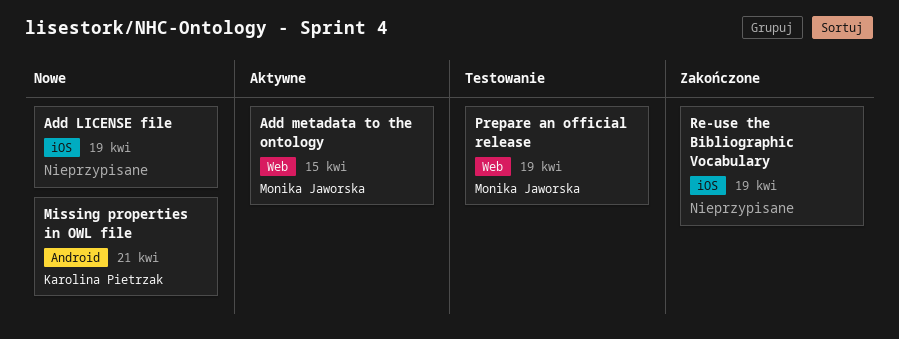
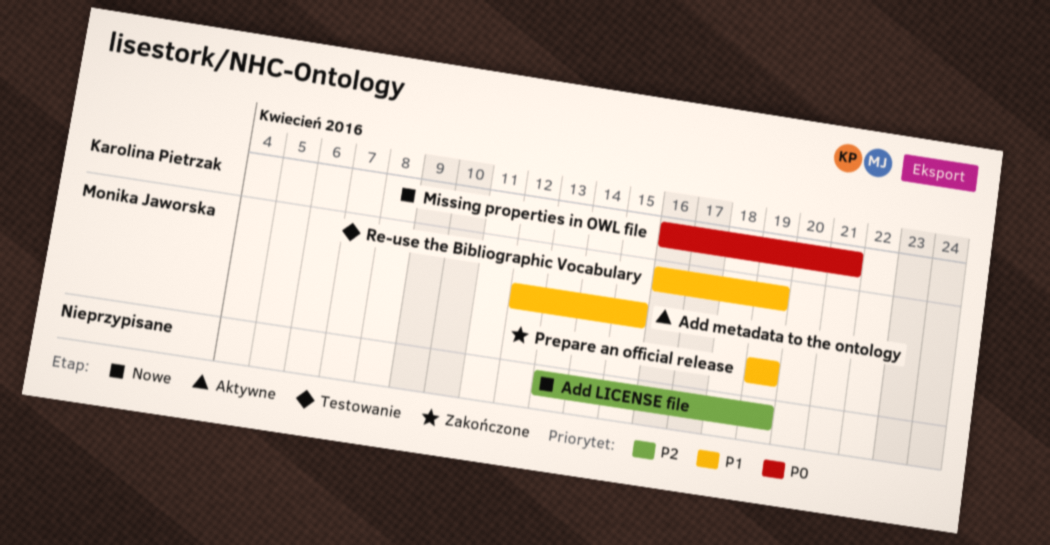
Prepare an official release, status: Testowanie -> Zakończone
Re-use the Bibliographic Vocabulary, status: Zakończone -> Testowanie
Re-use the Bibliographic Vocabulary, owner: none -> Monika Jaworska

